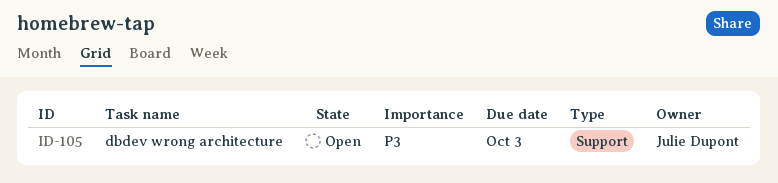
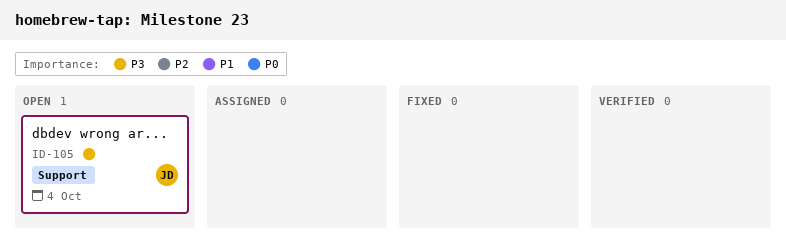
ID-105, due: Oct 3 -> Oct 4

